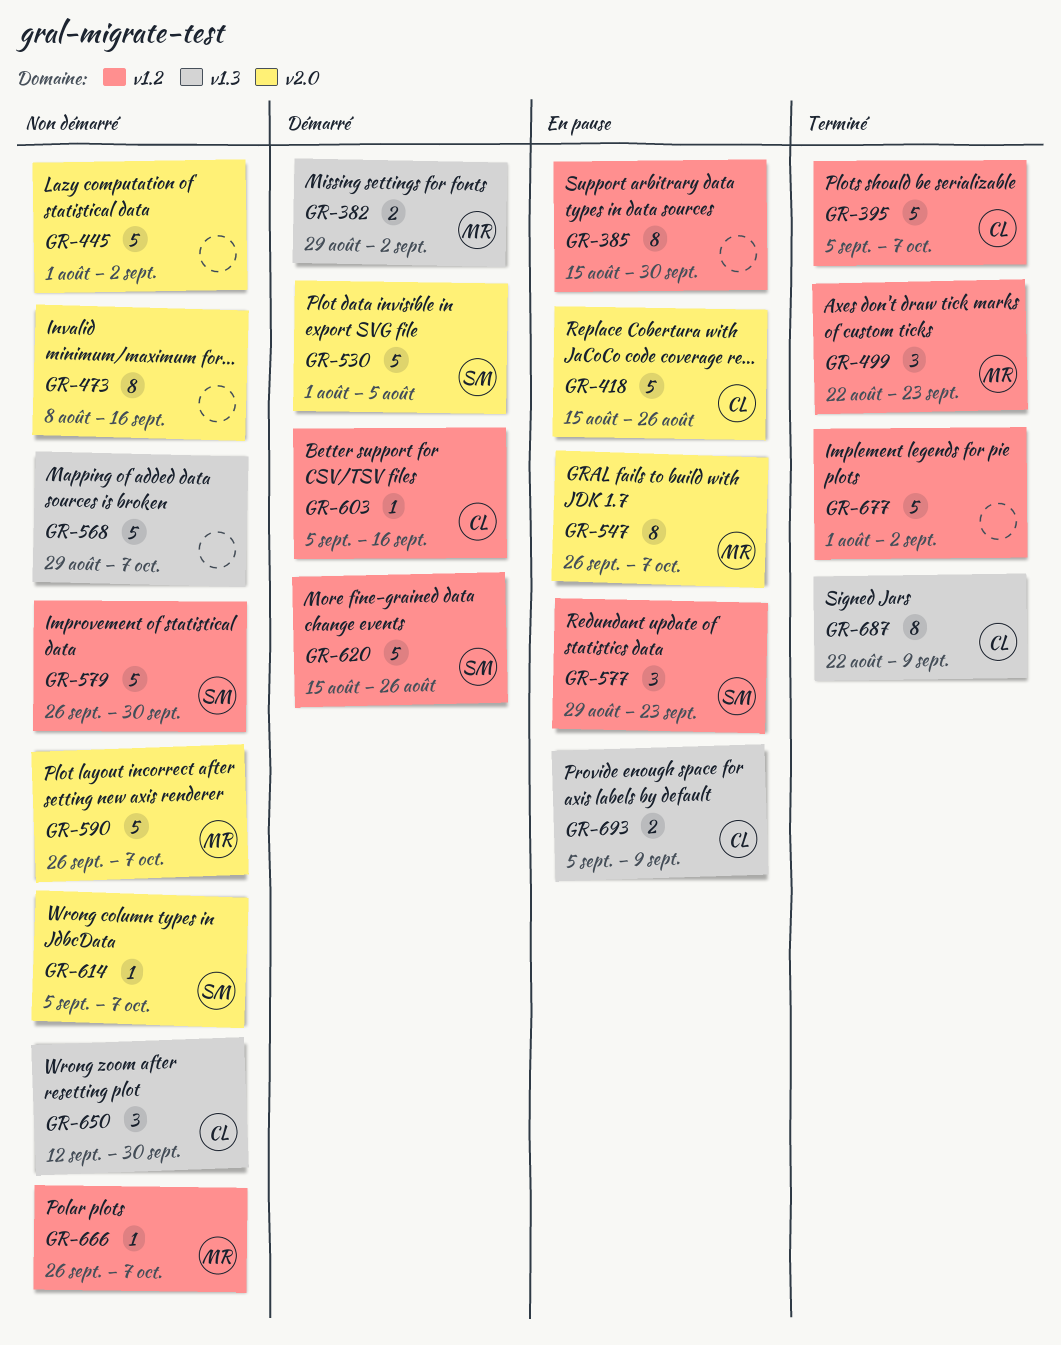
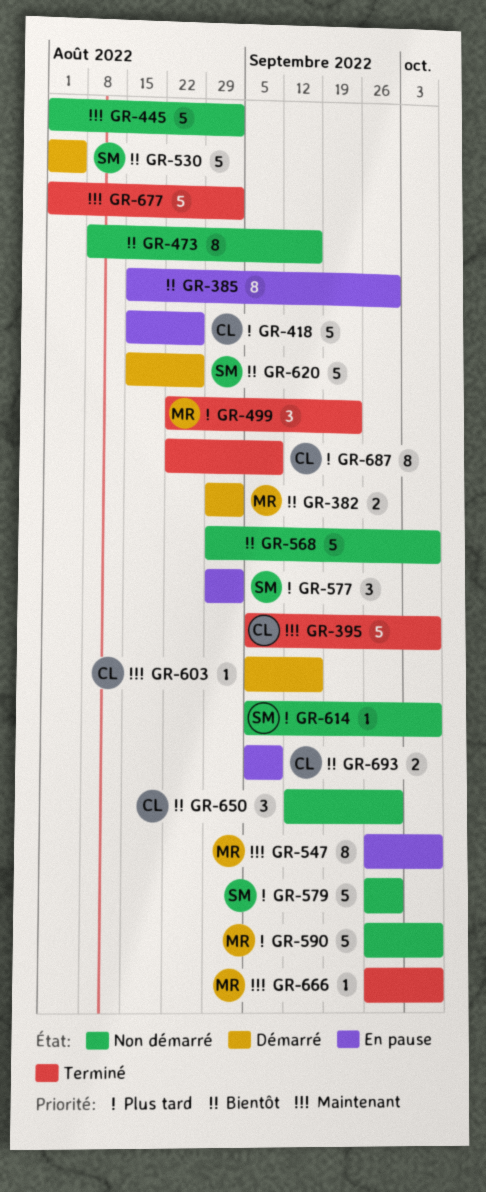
GR-577, due: Sep 23 -> Sep 2
GR-666, status: Non démarré -> Terminé

